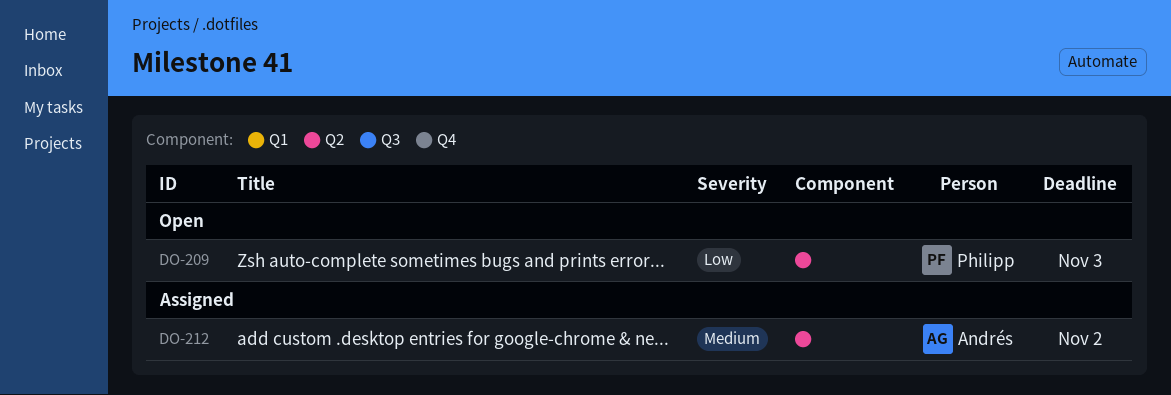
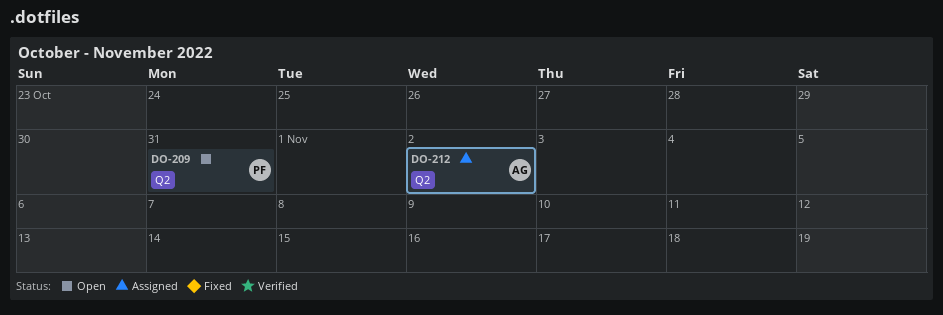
DO-209, due: Nov 3 -> Oct 31

